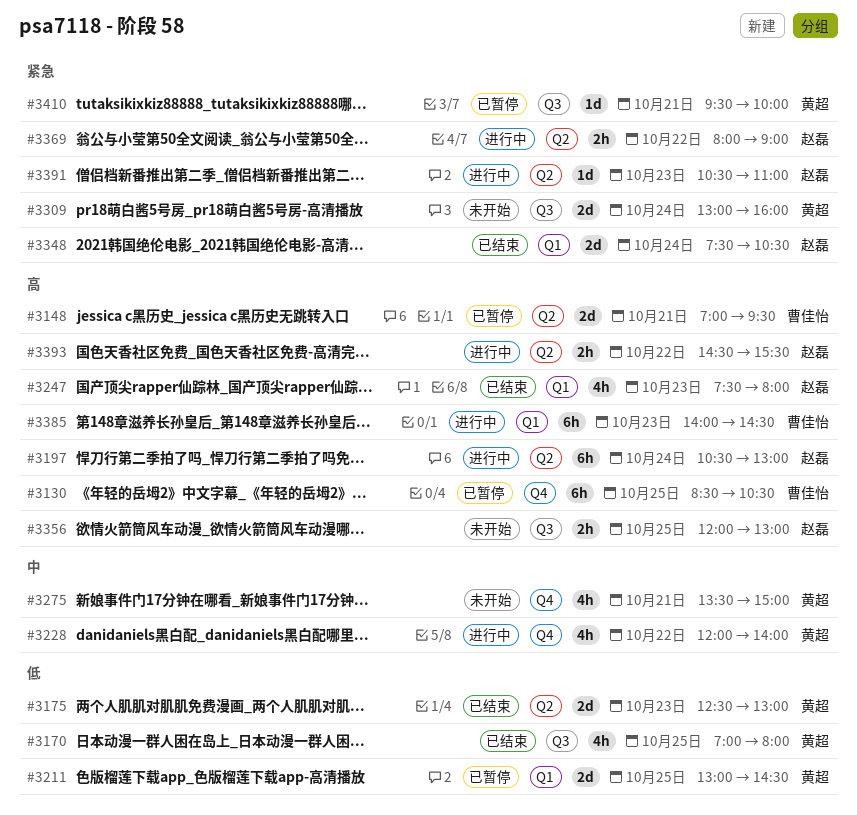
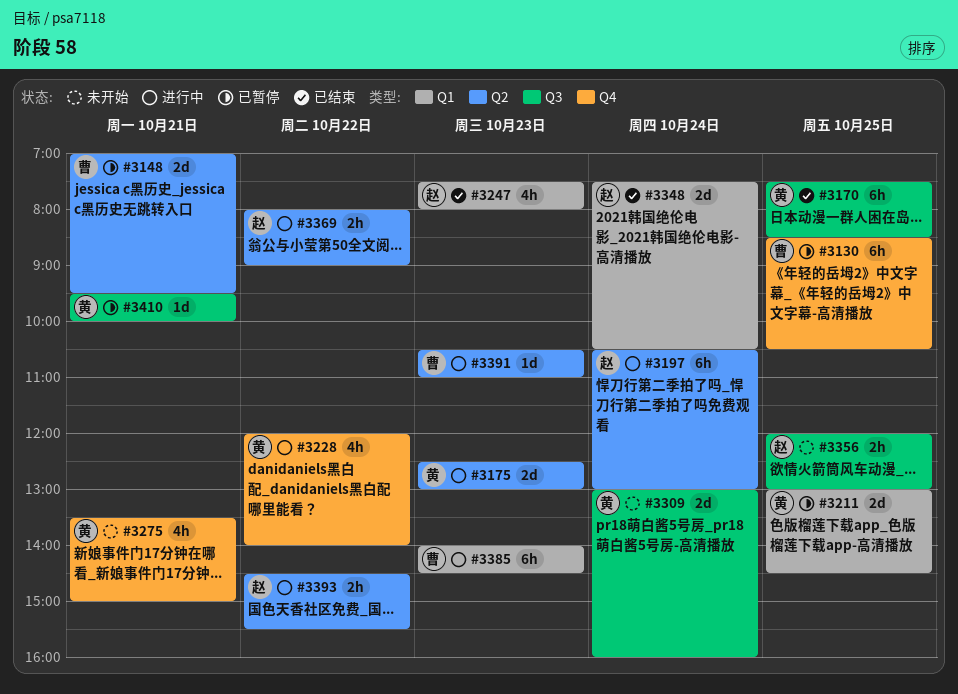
#3170, estimate: 4h -> 6h
#3170, begins: 07:00 -> 07:30
#3170, ends: 08:00 -> 08:30
#3175, status: 已结束 -> 进行中
#3391, owner: 赵磊 -> 曹佳怡

